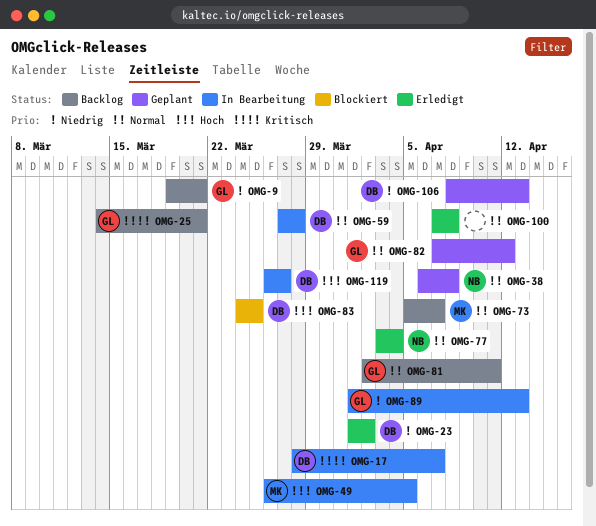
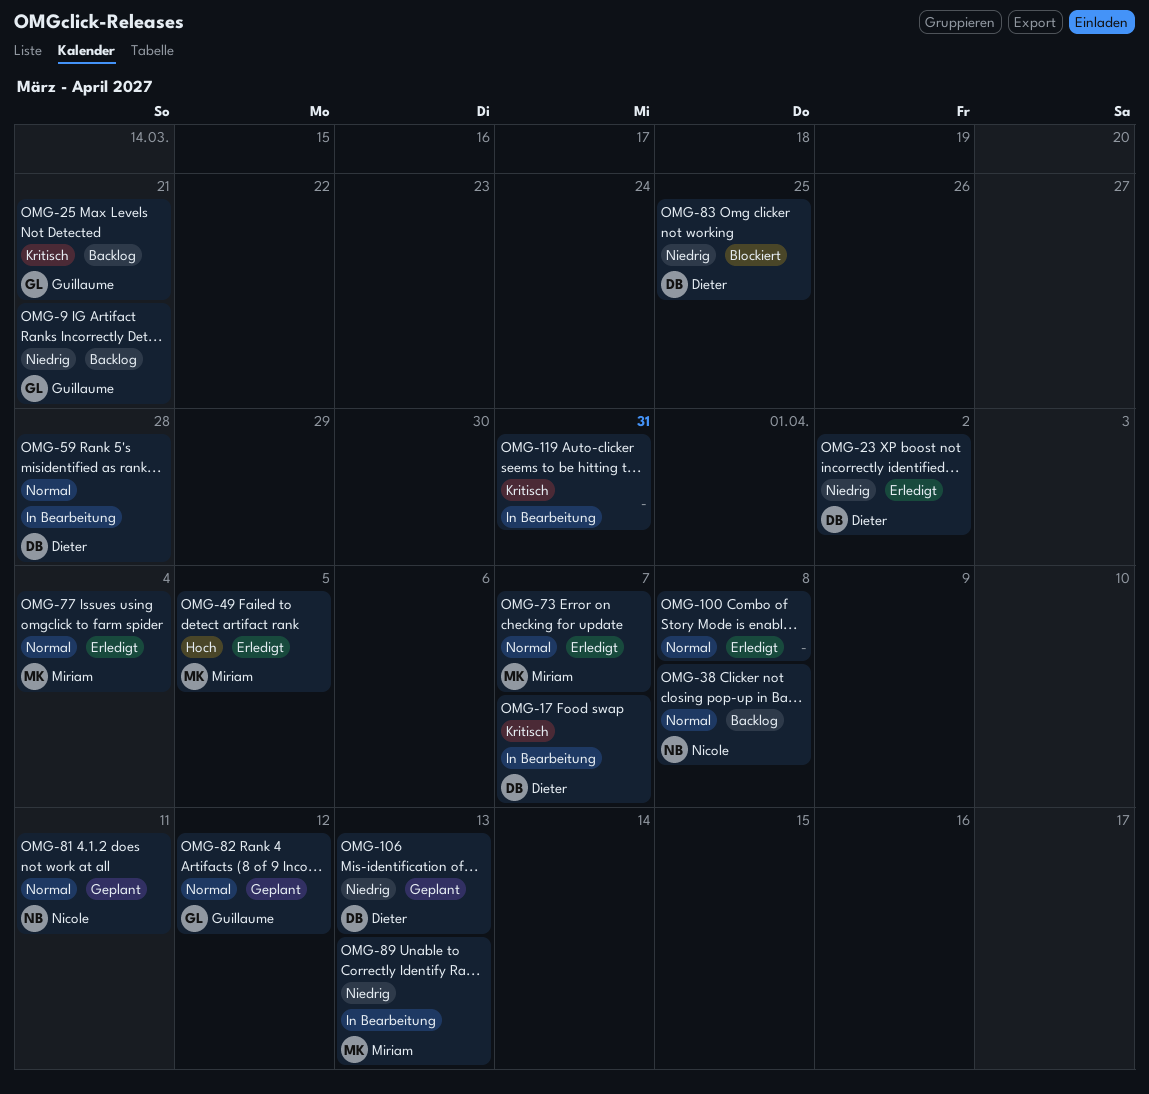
OMG-38, status: Geplant -> Backlog
OMG-49, status: In Bearbeitung -> Erledigt
OMG-73, status: Backlog -> Erledigt
OMG-77, owner: Nicole -> Miriam
OMG-81, status: Backlog -> Geplant
OMG-81, owner: Guillaume -> Nicole
OMG-83, priority: Hoch -> Niedrig
OMG-89, owner: Guillaume -> Miriam
OMG-119, owner: Dieter -> none
OMG-119, priority: Hoch -> Kritisch
OMG-119, due: Mar 27 -> Mar 31

